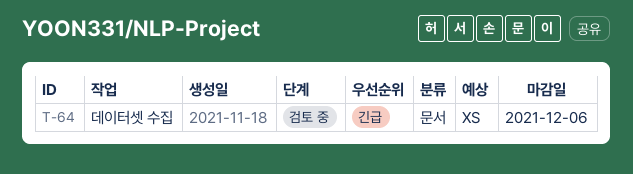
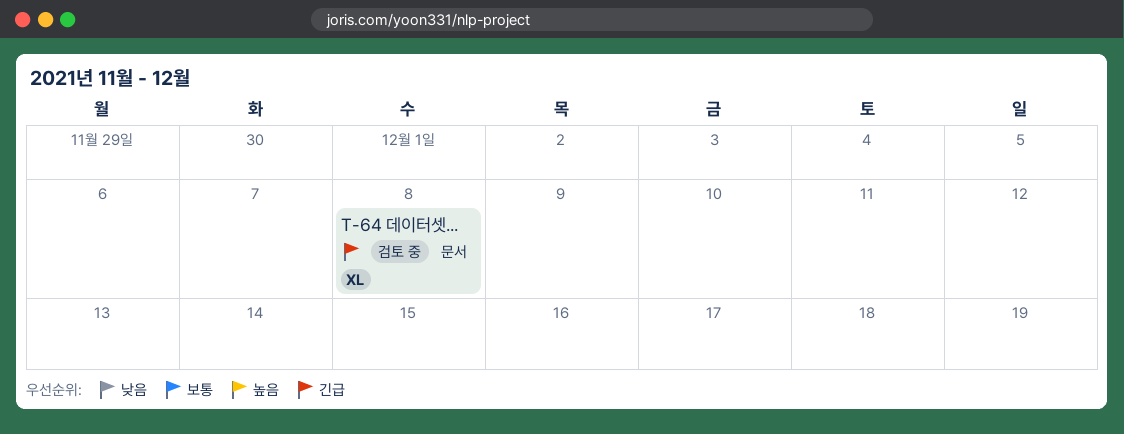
T-64, estimate: XS -> XL
T-64, due: Dec 6 -> Dec 8

